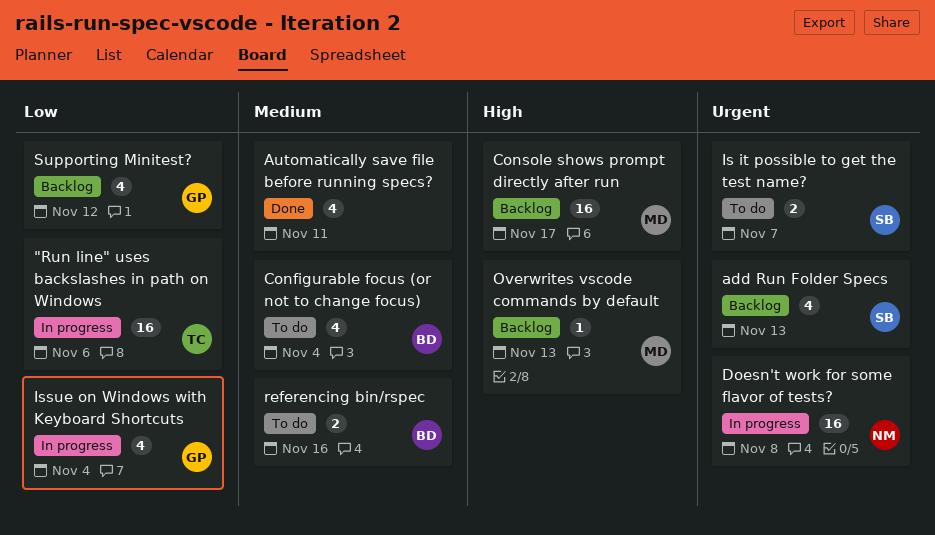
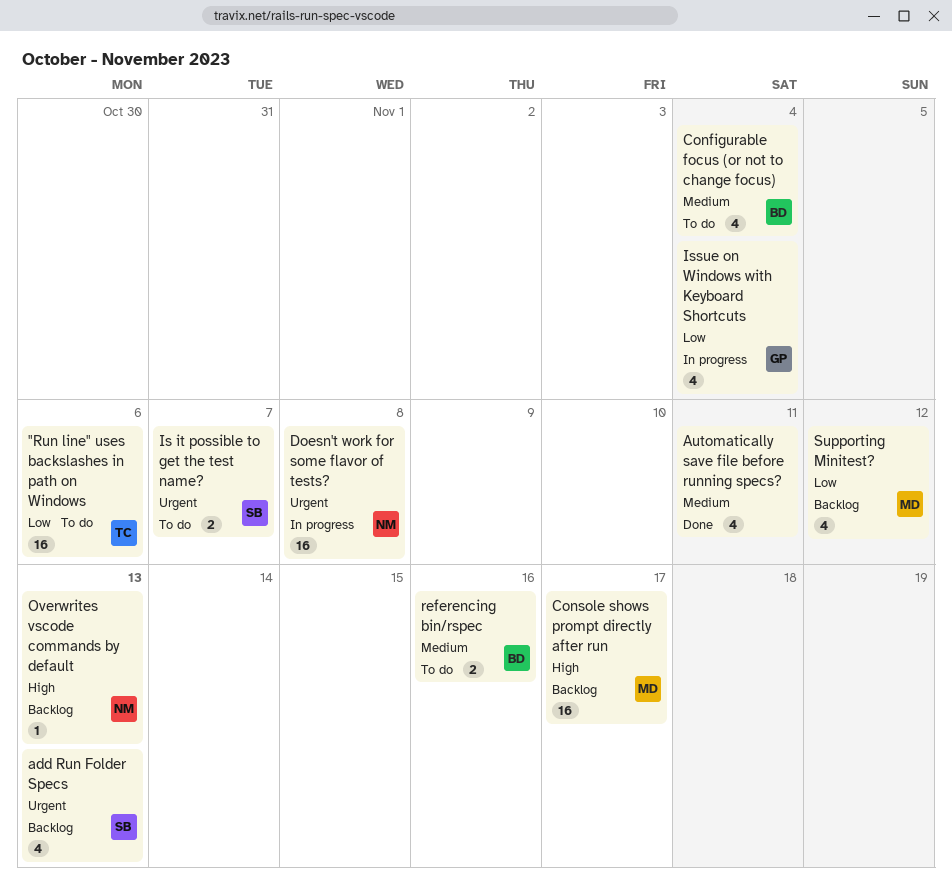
"Run line" uses backslashes in path on Windows, status: In progress -> To do
Overwrites vscode commands by default, owner: MD -> NM
Supporting Minitest?, owner: GP -> MD

